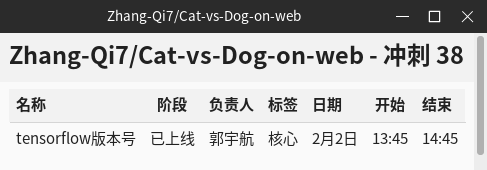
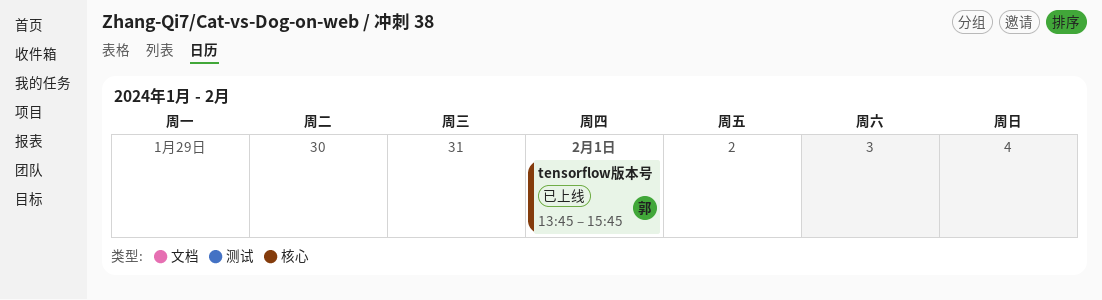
tensorflow版本号, day: Feb 2 -> Feb 1
tensorflow版本号, ends: 14:45 -> 15:45

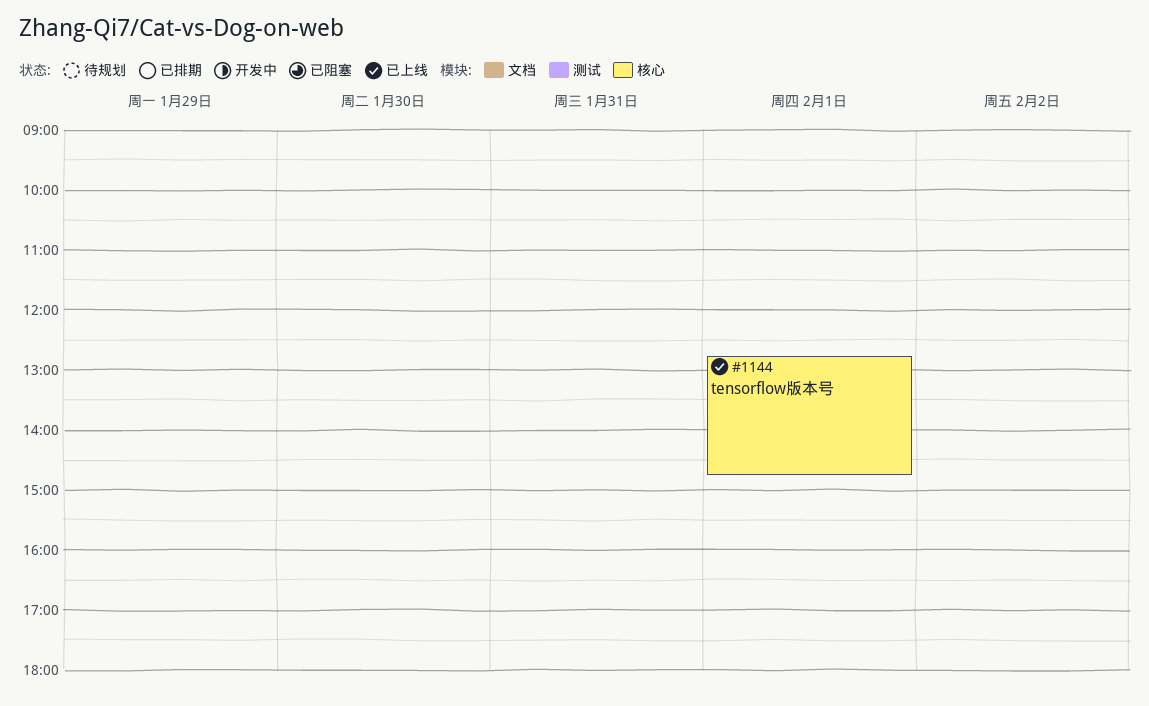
tensorflow版本号, begins: 13:45 -> 12:45
tensorflow版本号, ends: 15:45 -> 14:45

